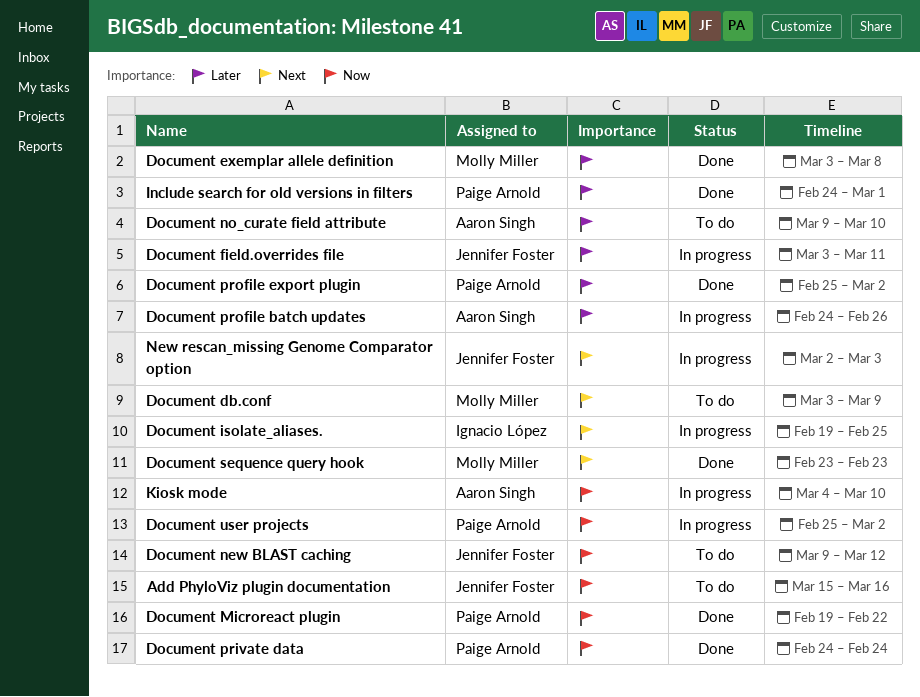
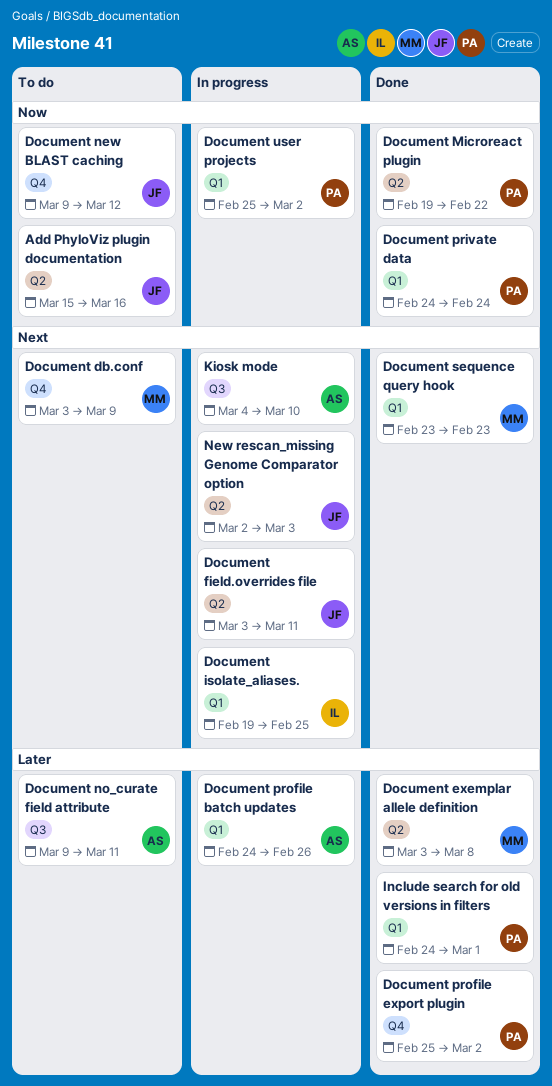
Document field.overrides file, priority: Later -> Next
Document no_curate field attribute, due: Mar 10 -> Mar 11
Kiosk mode, priority: Now -> Next

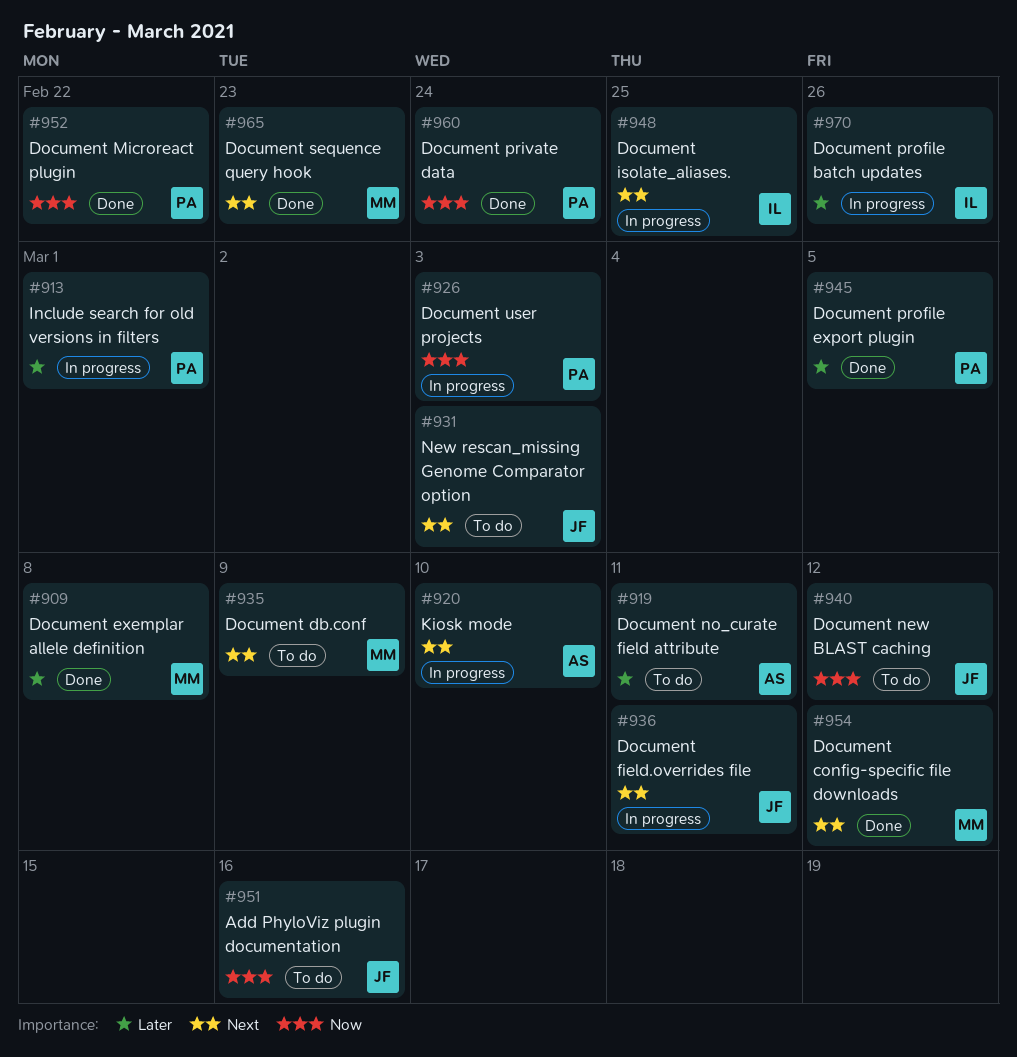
Document config-specific file downloads: none -> present
Document profile batch updates, owner: AS -> IL
Document profile export plugin, due: Mar 2 -> Mar 5
Document user projects, due: Mar 2 -> Mar 3
Include search for old versions in filters, status: Done -> In progress
New rescan_missing Genome Comparator option, status: In progress -> To do

